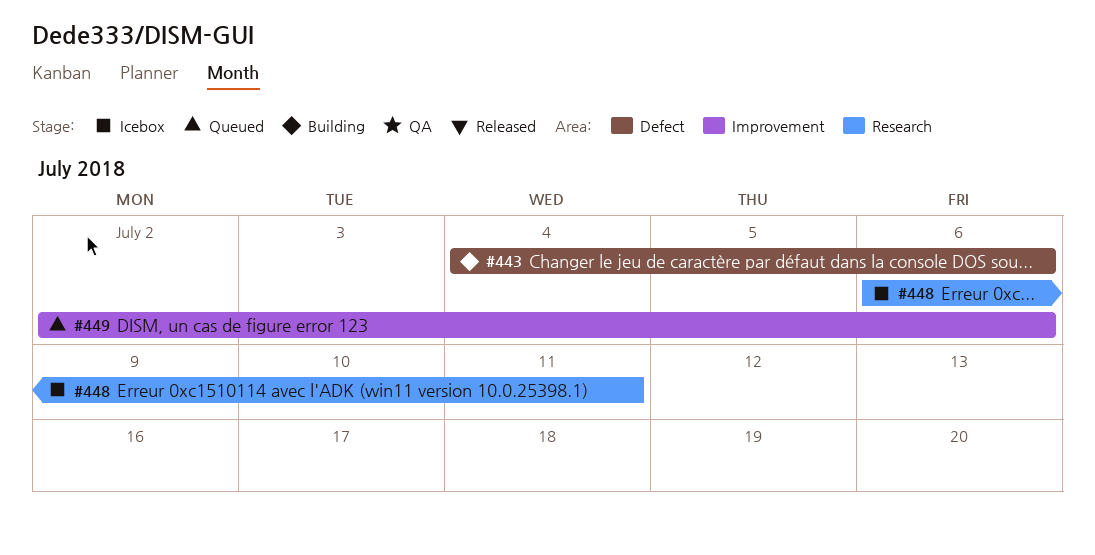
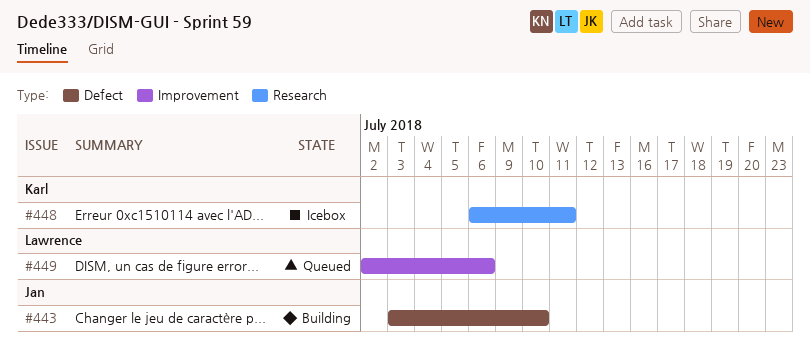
#443, start: Jul 4 -> Jul 3
#443, due: Jul 6 -> Jul 10

